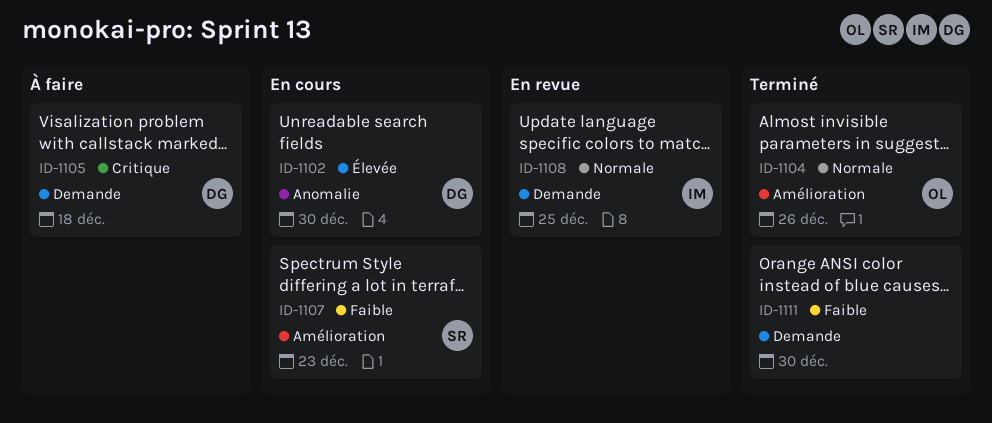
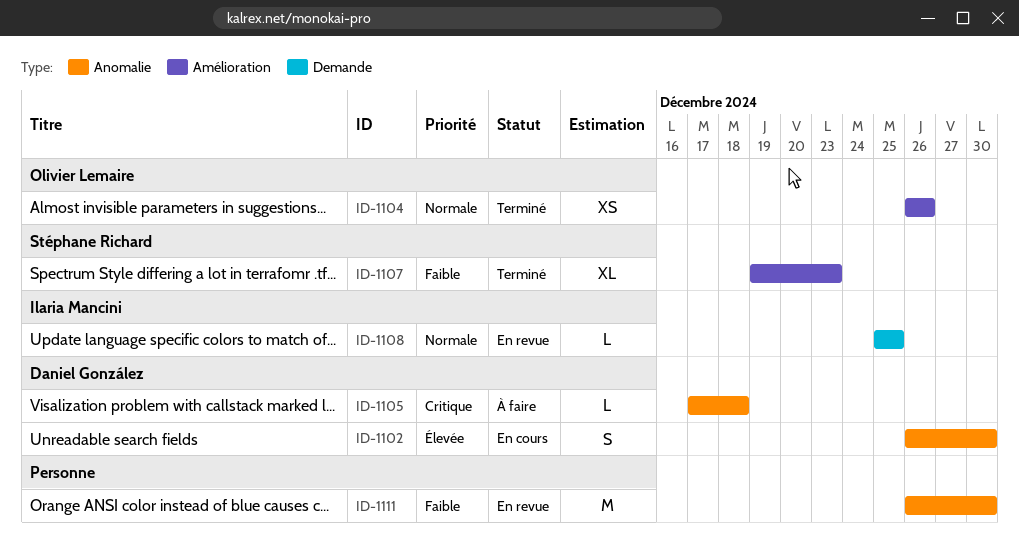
ID-1105, label: Demande -> Anomalie
ID-1107, status: En cours -> Terminé
ID-1111, status: Terminé -> En revue
ID-1111, label: Demande -> Anomalie

